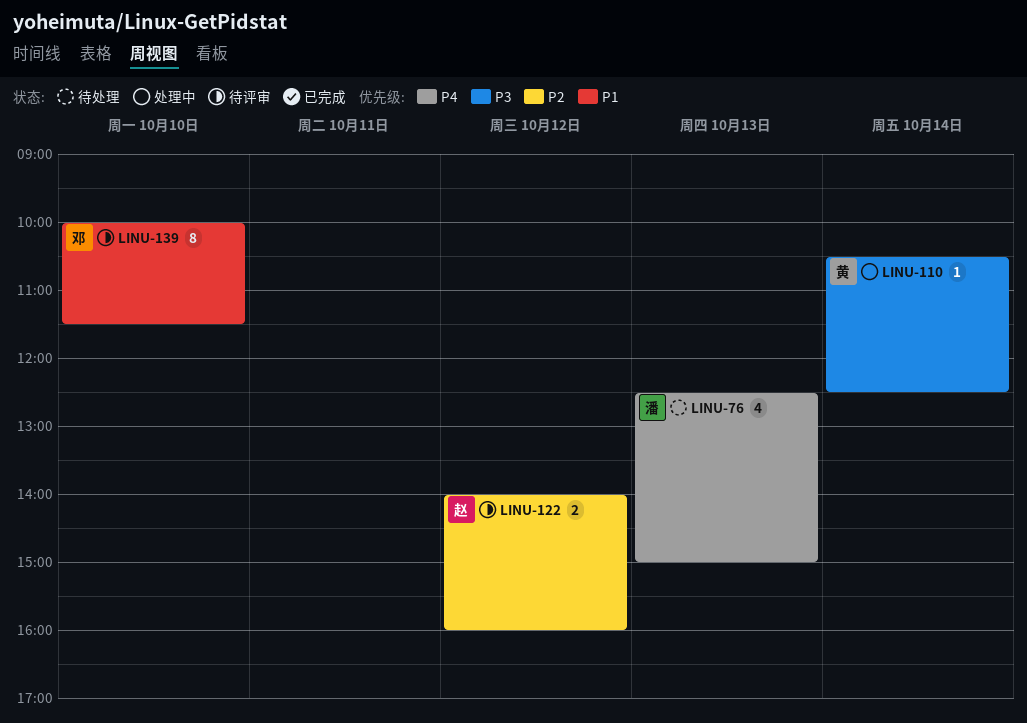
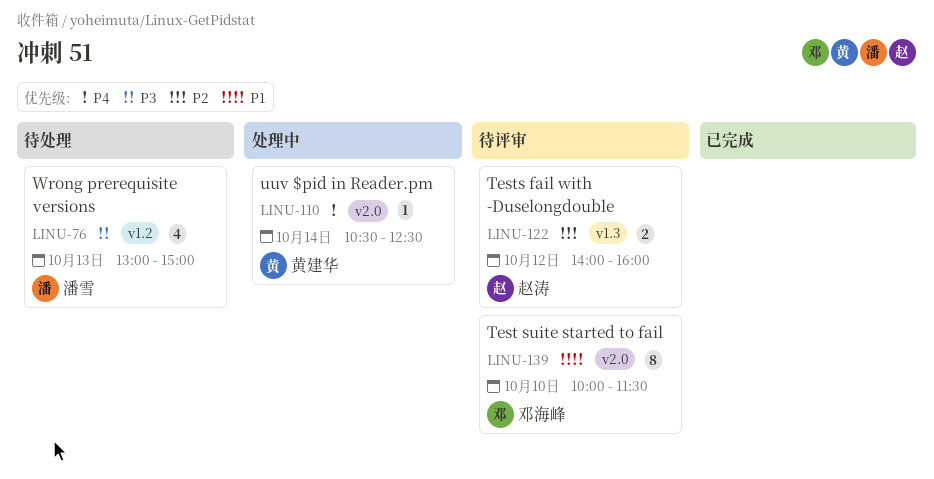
LINU-76, priority: P4 -> P3
LINU-76, begins: 12:30 -> 13:00
LINU-110, priority: P3 -> P4

